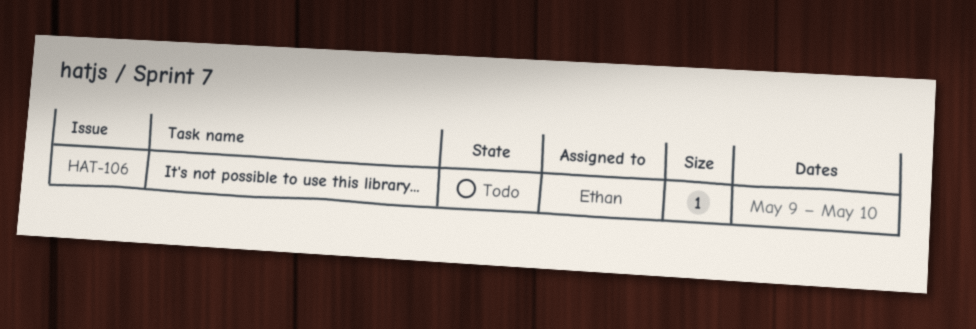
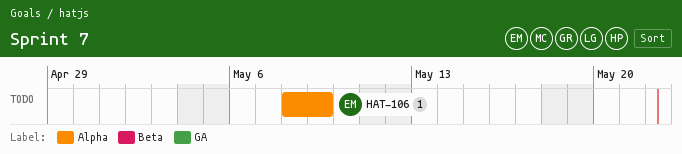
HAT-106, start: May 9 -> May 8
HAT-106, due: May 10 -> May 9

